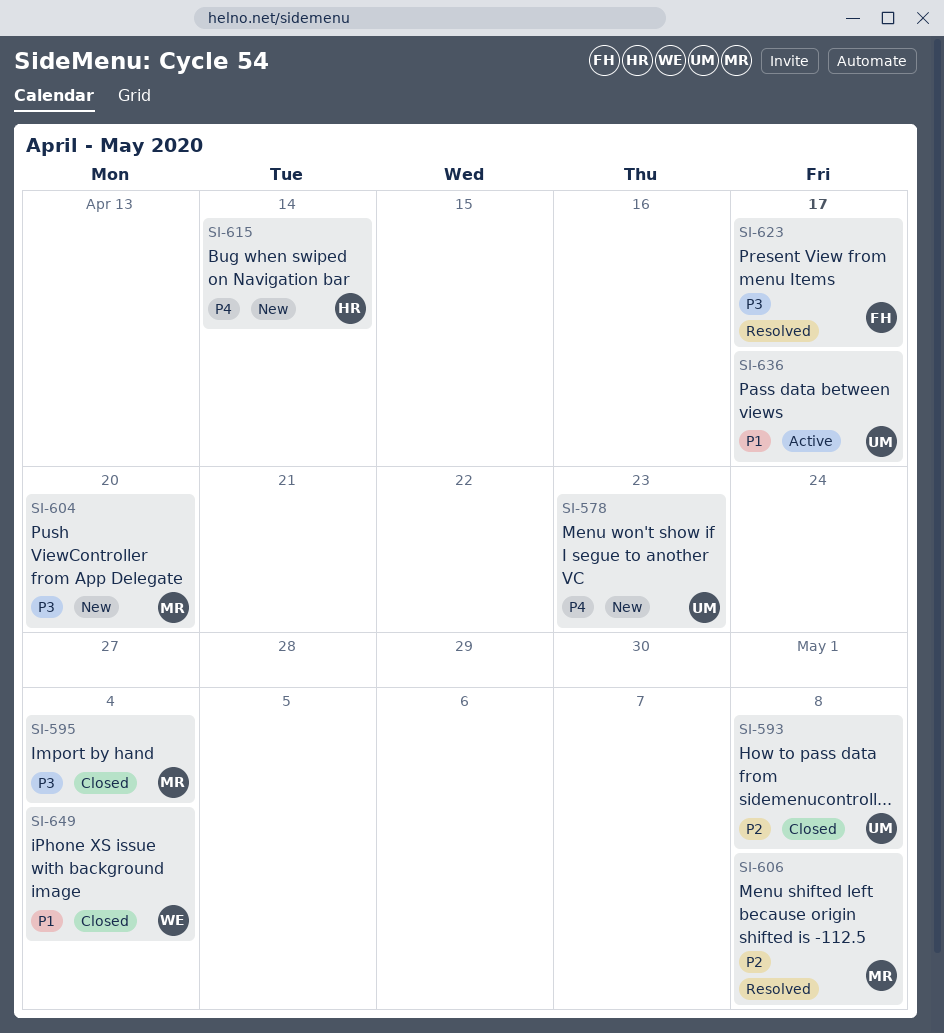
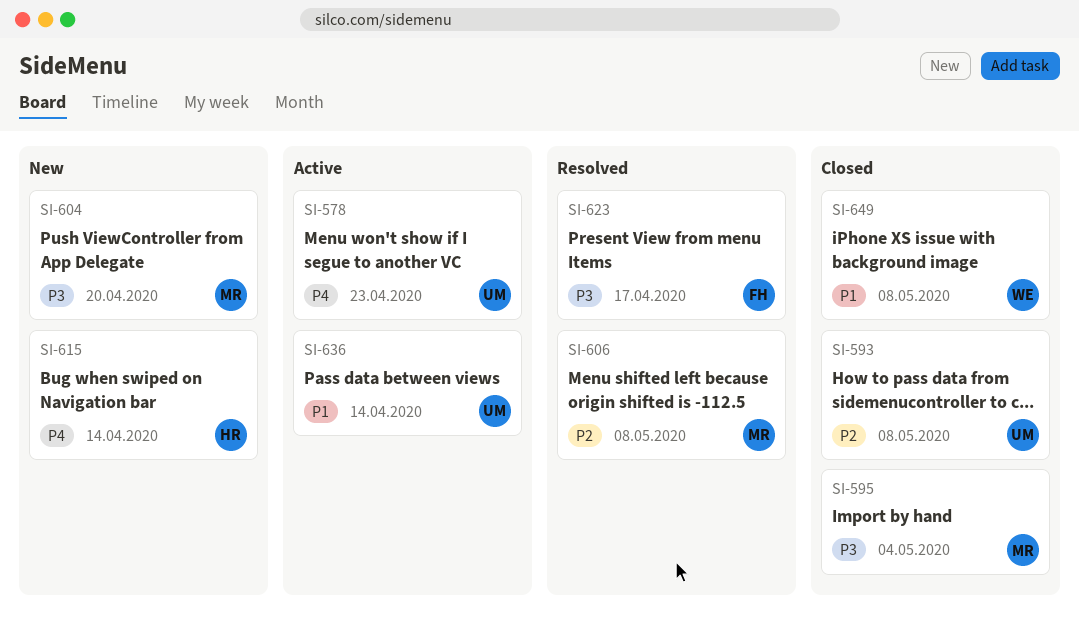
SI-578, status: New -> Active
SI-636, due: Apr 17 -> Apr 14
SI-649, due: May 4 -> May 8

